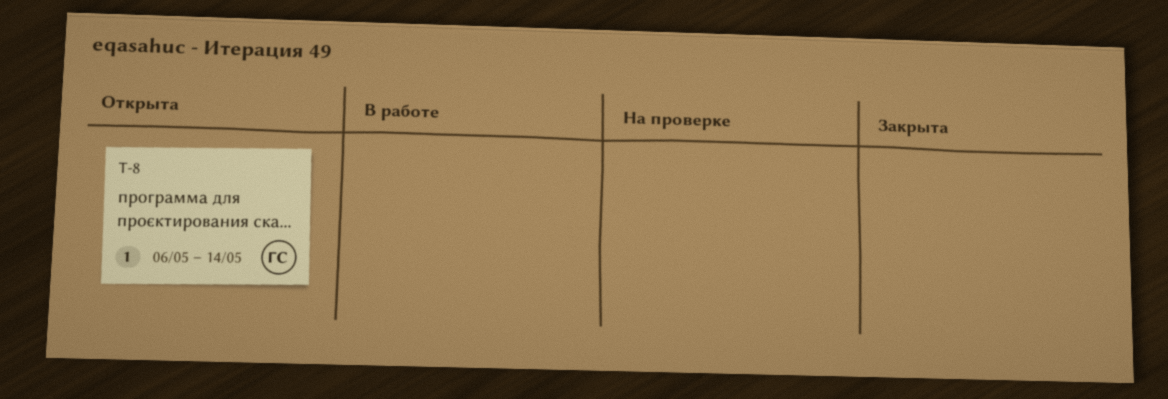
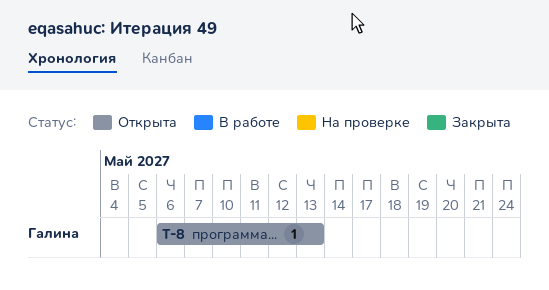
T-8, due: May 14 -> May 13

